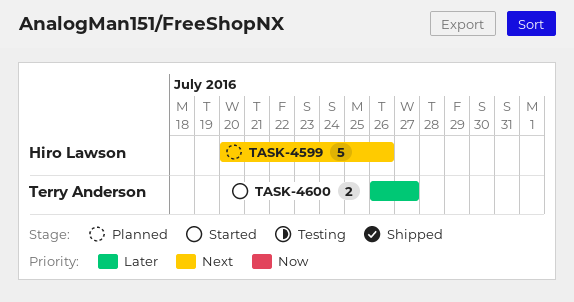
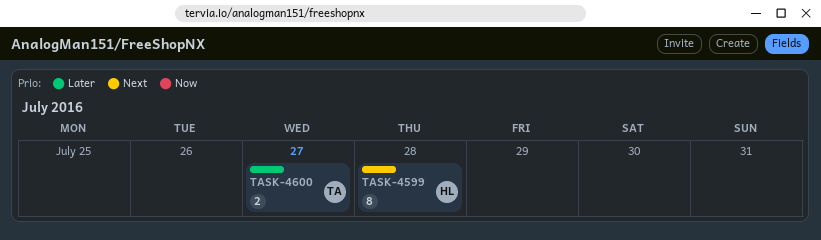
TASK-4599, estimate: 5 -> 8
TASK-4599, due: Jul 26 -> Jul 28

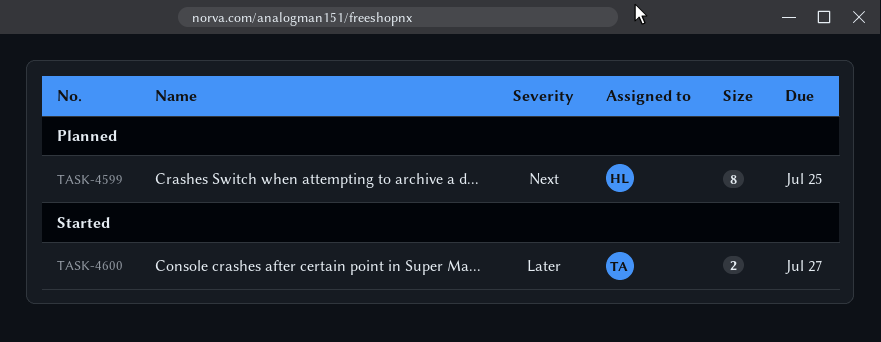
TASK-4599, due: Jul 28 -> Jul 25

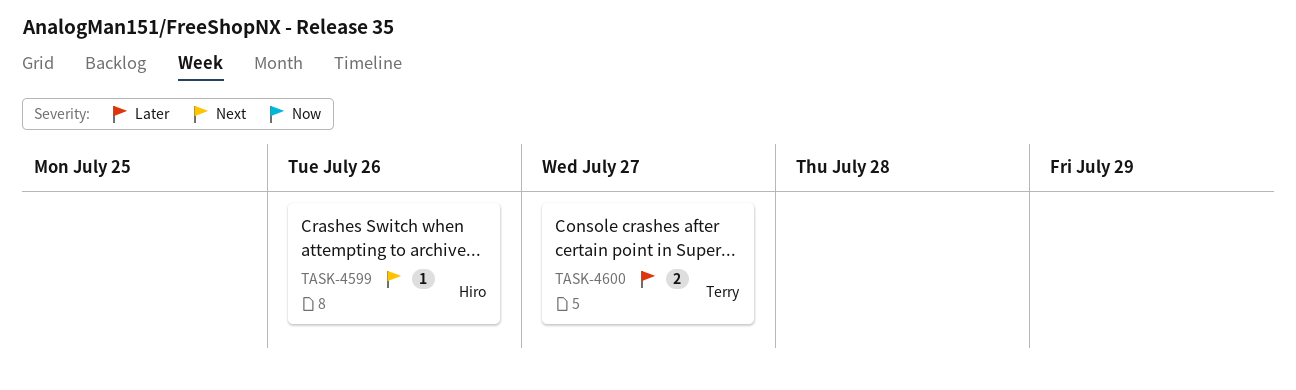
TASK-4599, estimate: 8 -> 1
TASK-4599, due: Jul 25 -> Jul 26

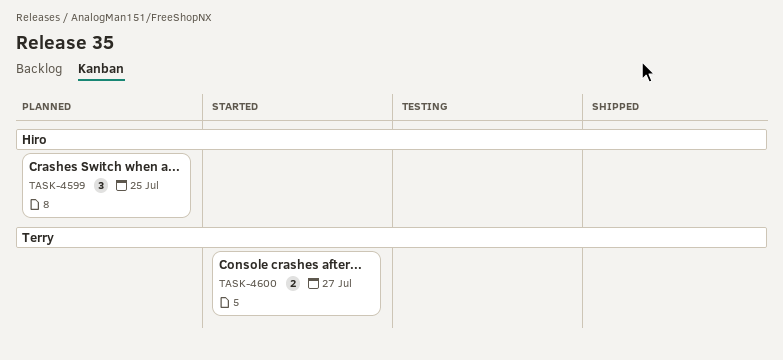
TASK-4599, estimate: 1 -> 3
TASK-4599, due: Jul 26 -> Jul 25

